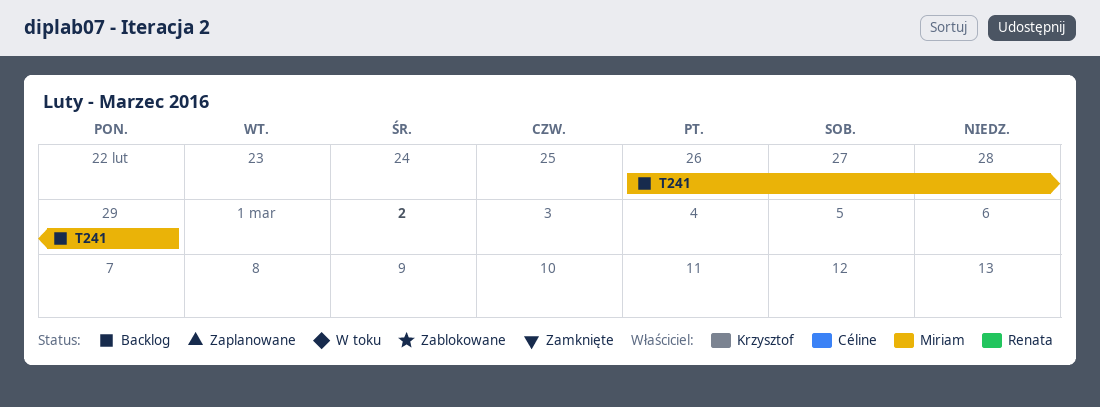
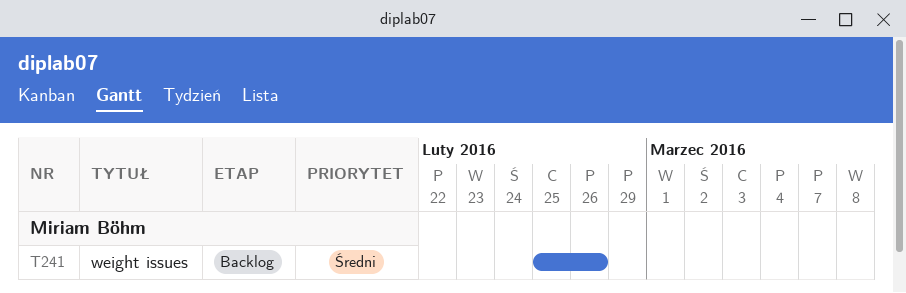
T241, start: Feb 26 -> Feb 25
T241, due: Feb 29 -> Feb 26

